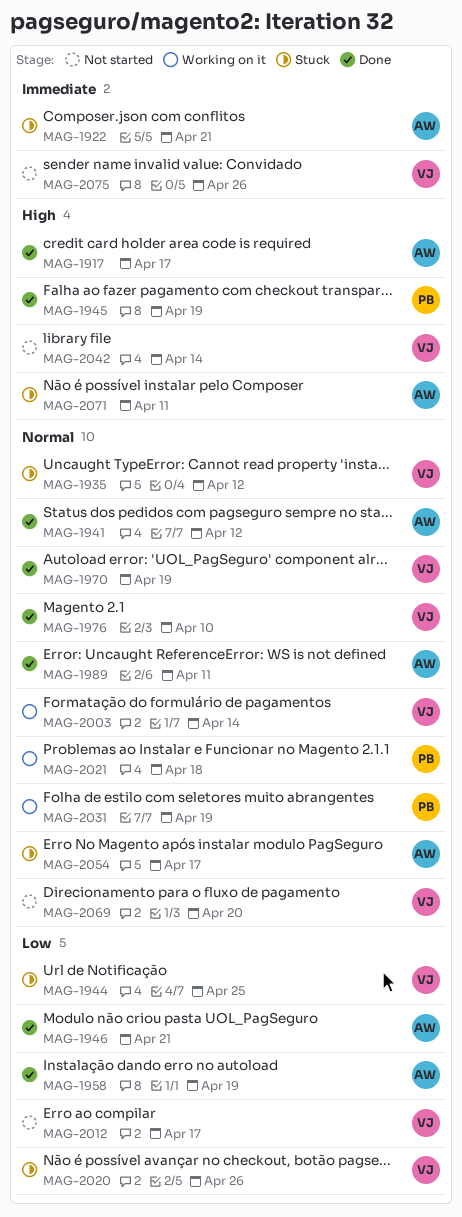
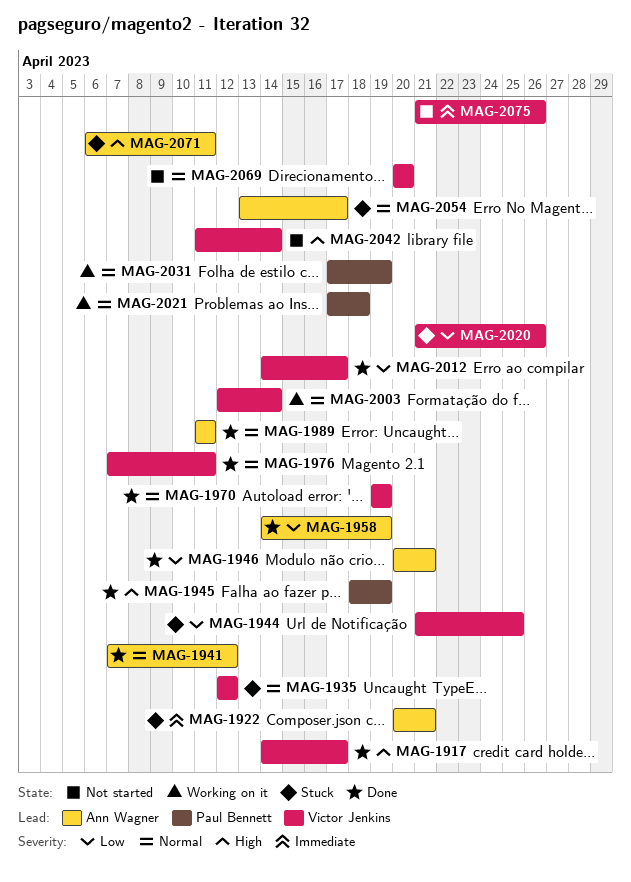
MAG-1917, owner: Ann Wagner -> Victor Jenkins
MAG-1976, due: Apr 10 -> Apr 11
MAG-2012, status: Not started -> Done

